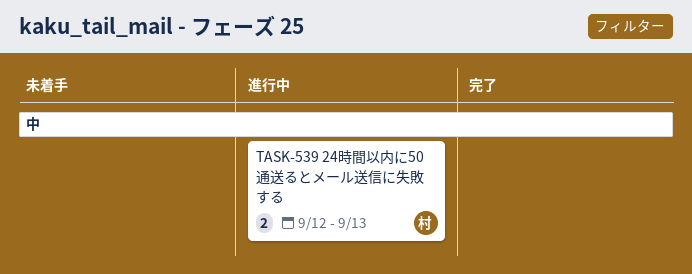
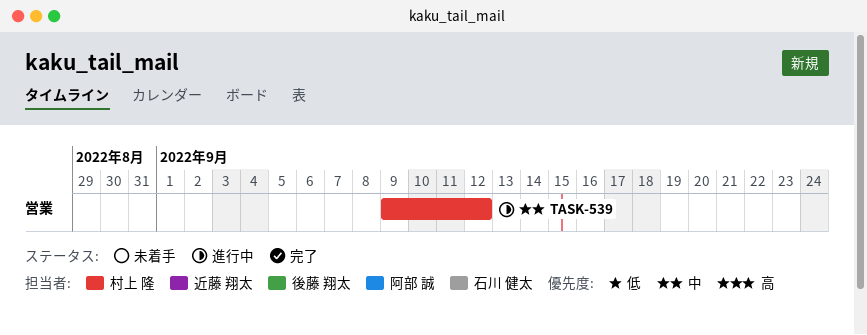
TASK-539, start: Sep 12 -> Sep 9
TASK-539, due: Sep 13 -> Sep 12

